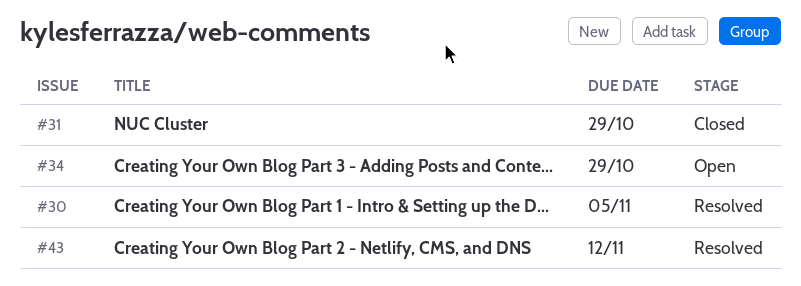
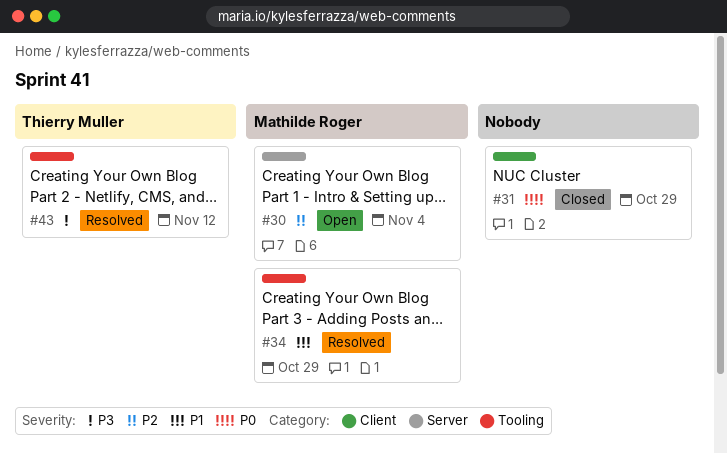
#30, status: Resolved -> Open
#30, due: Nov 5 -> Nov 4
#34, status: Open -> Resolved

